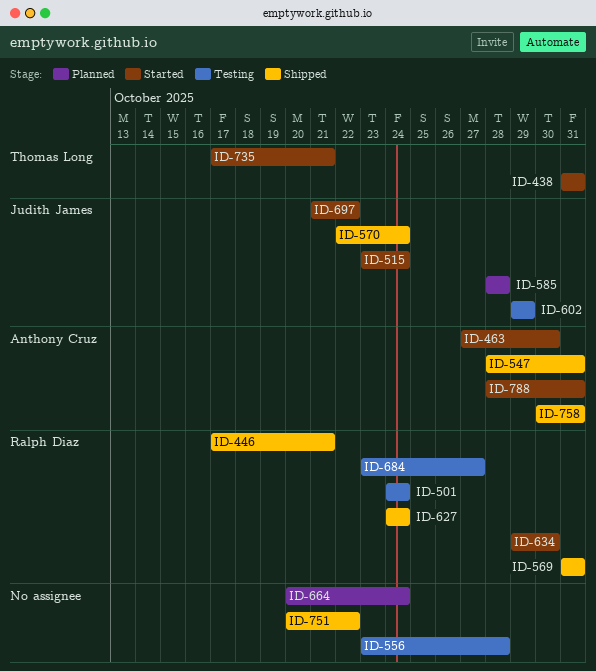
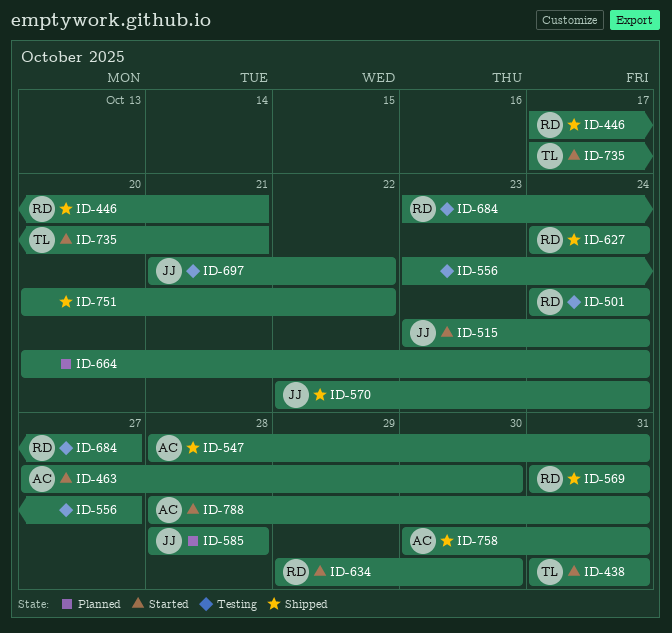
ID-556, due: Oct 28 -> Oct 27
ID-602: present -> none
ID-697, status: Started -> Testing

